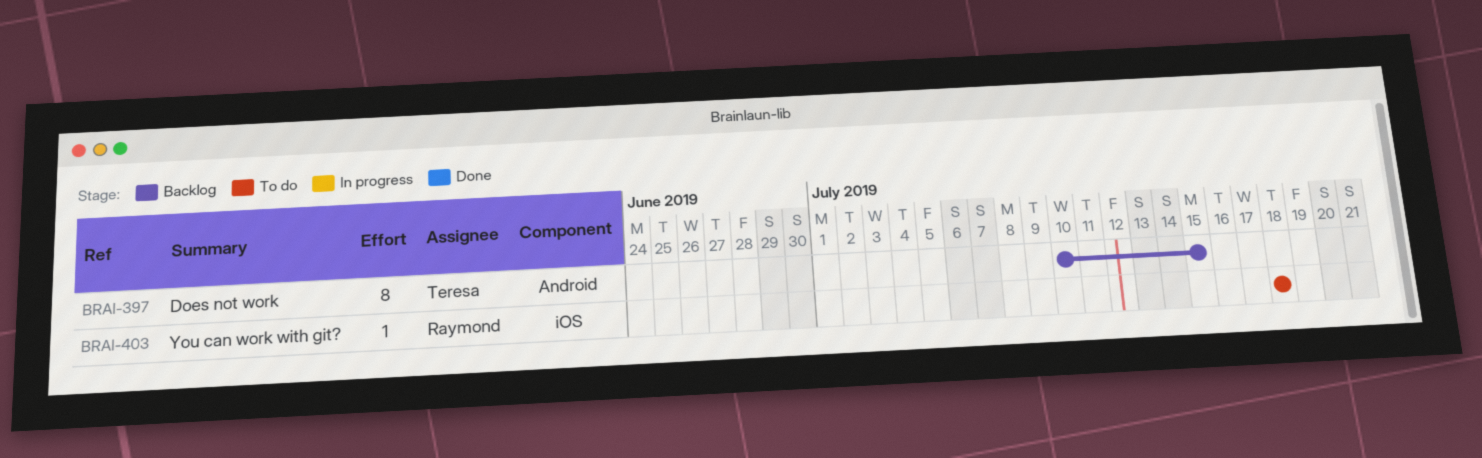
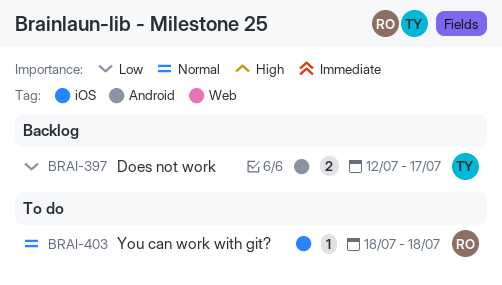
BRAI-397, estimate: 8 -> 2
BRAI-397, start: Jul 10 -> Jul 12
BRAI-397, due: Jul 15 -> Jul 17

